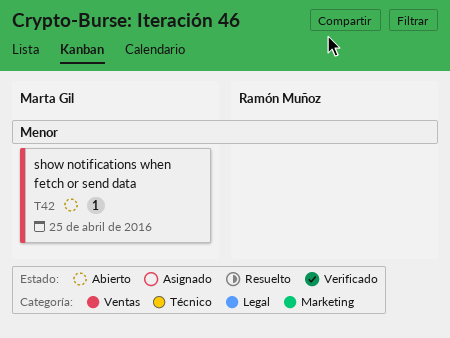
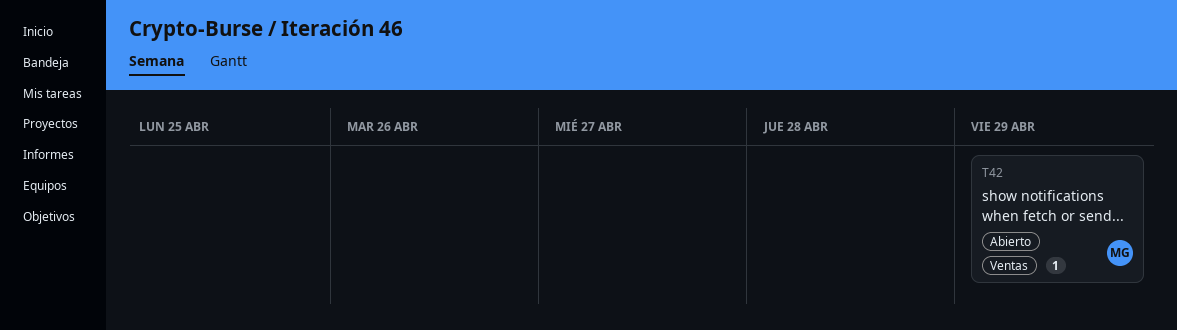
T42, due: Apr 25 -> Apr 29

